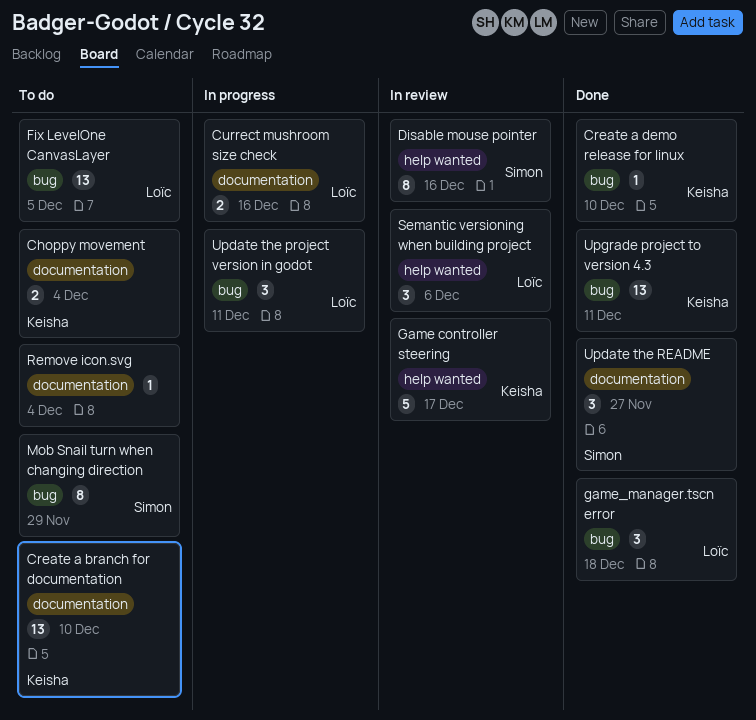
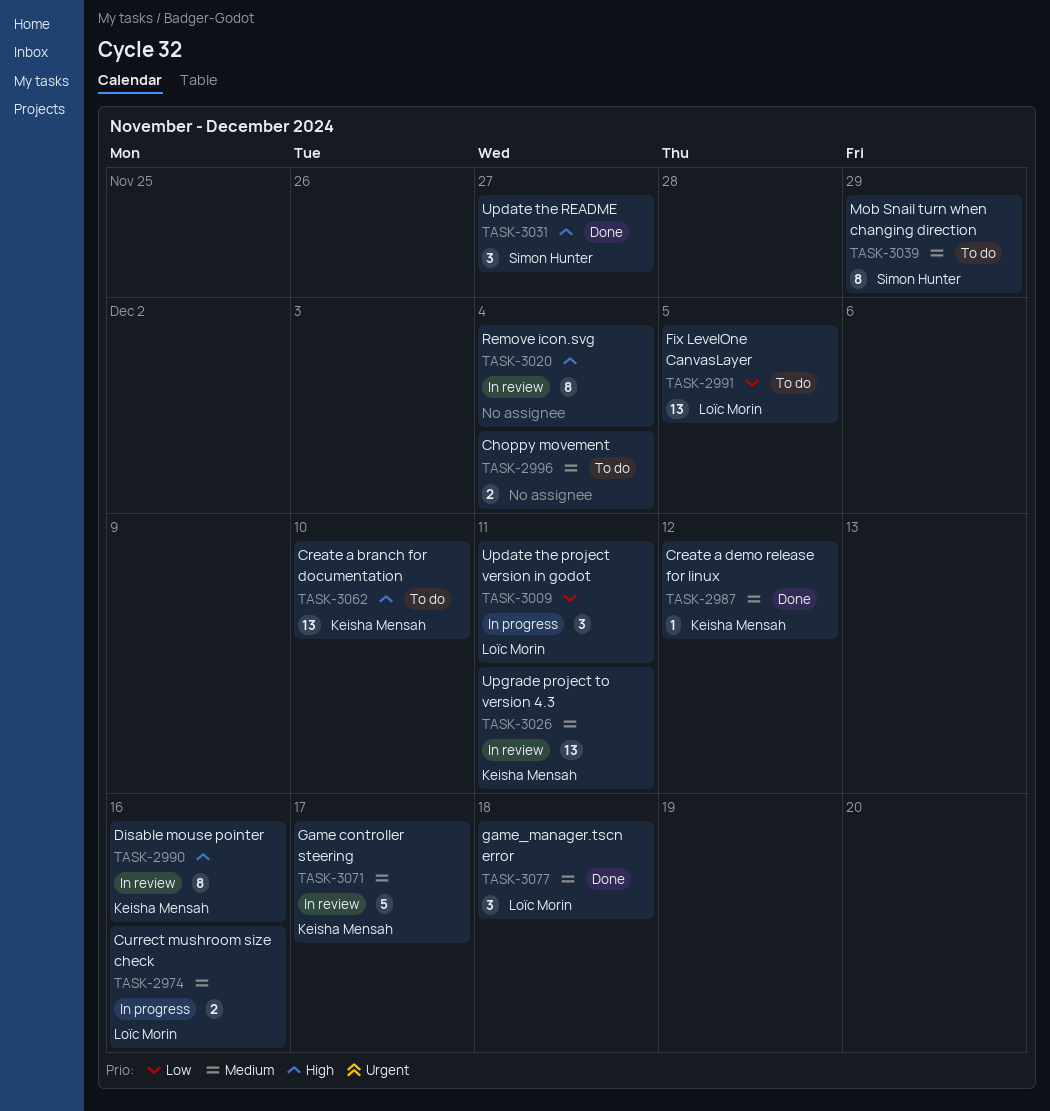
Choppy movement, owner: Keisha Mensah -> none
Create a demo release for linux, due: Dec 10 -> Dec 12
Disable mouse pointer, owner: Simon Hunter -> Keisha Mensah
Remove icon.svg, status: To do -> In review
Remove icon.svg, estimate: 1 -> 8
Semantic versioning when building project: present -> none
Upgrade project to version 4.3, status: Done -> In review

